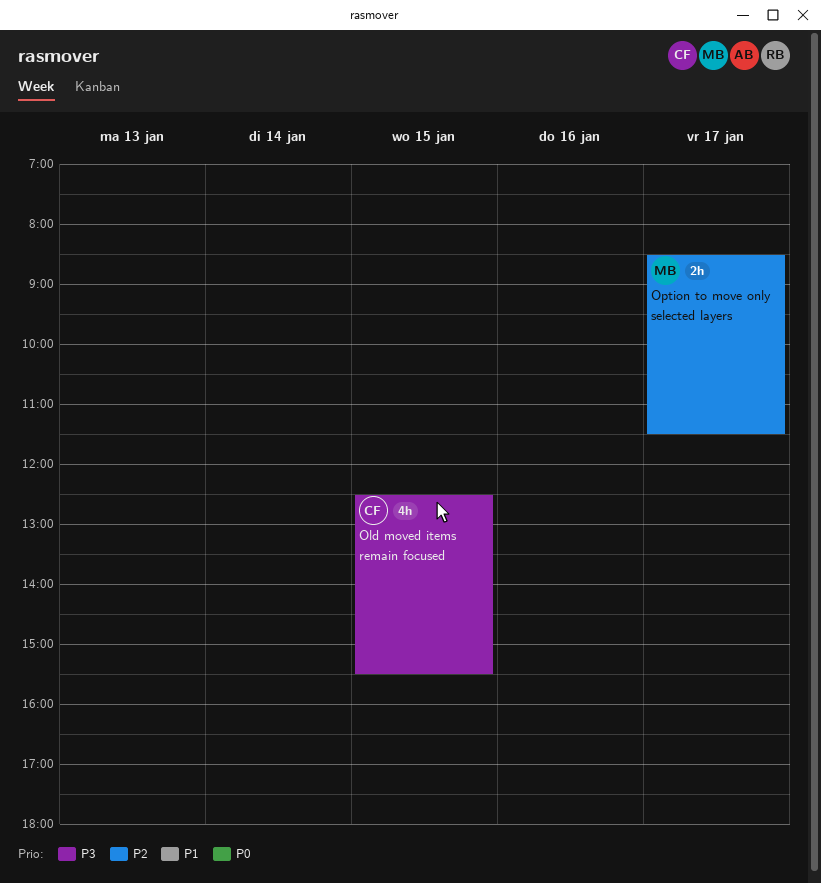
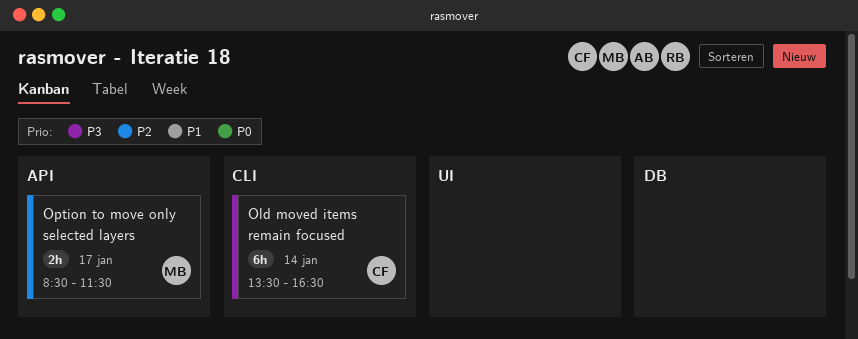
Old moved items remain focused, estimate: 4h -> 6h
Old moved items remain focused, day: Jan 15 -> Jan 14
Old moved items remain focused, begins: 12:30 -> 13:30
Old moved items remain focused, ends: 15:30 -> 16:30

